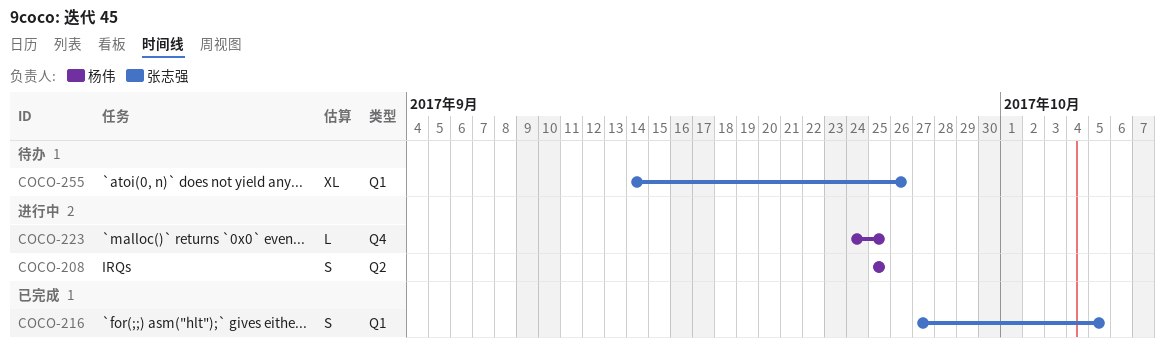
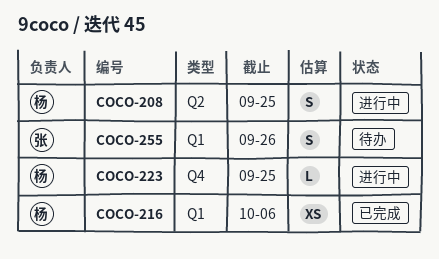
COCO-216, owner: 张志强 -> 杨伟
COCO-216, estimate: S -> XS
COCO-216, due: Oct 5 -> Oct 6
COCO-255, estimate: XL -> S

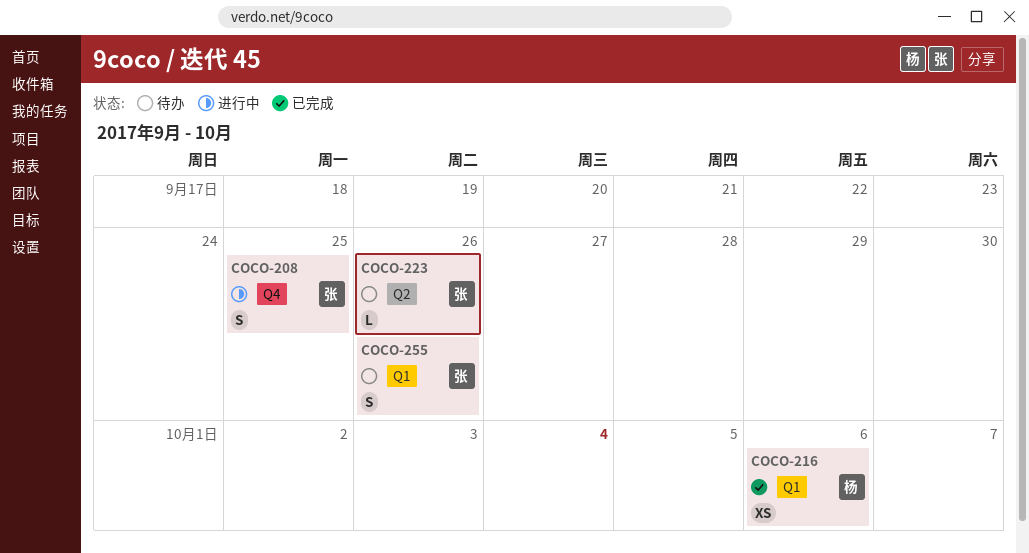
COCO-208, owner: 杨 -> 张
COCO-208, label: Q2 -> Q4
COCO-223, status: 进行中 -> 待办
COCO-223, owner: 杨 -> 张
COCO-223, label: Q4 -> Q2
COCO-223, due: Sep 25 -> Sep 26

